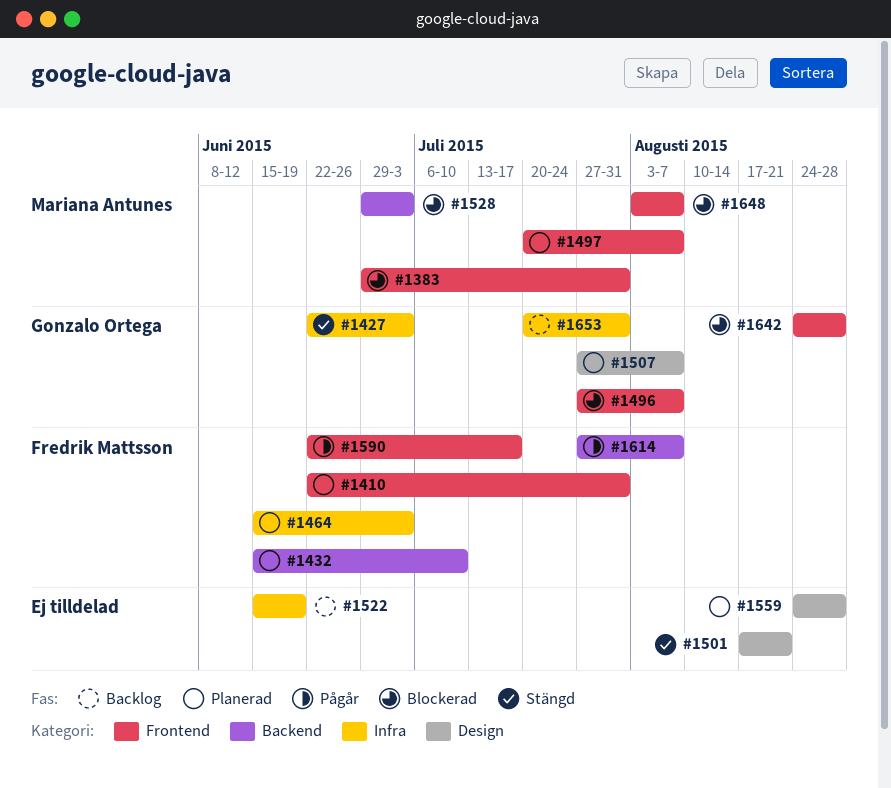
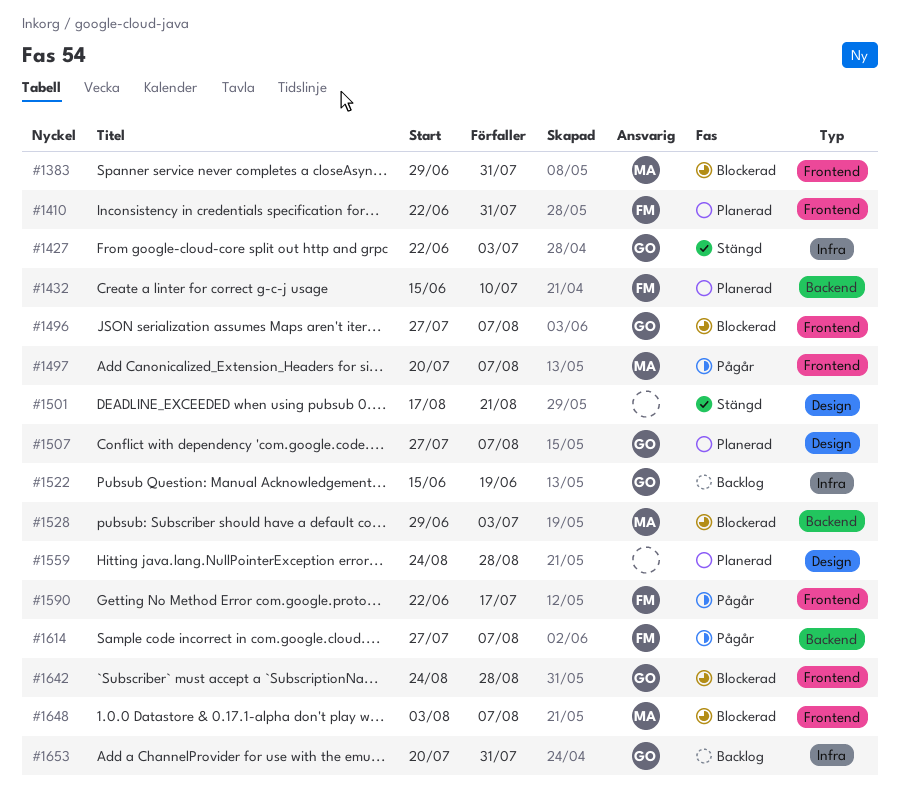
#1464: present -> none
#1497, status: Planerad -> Pågår
#1522, owner: none -> Gonzalo Ortega

